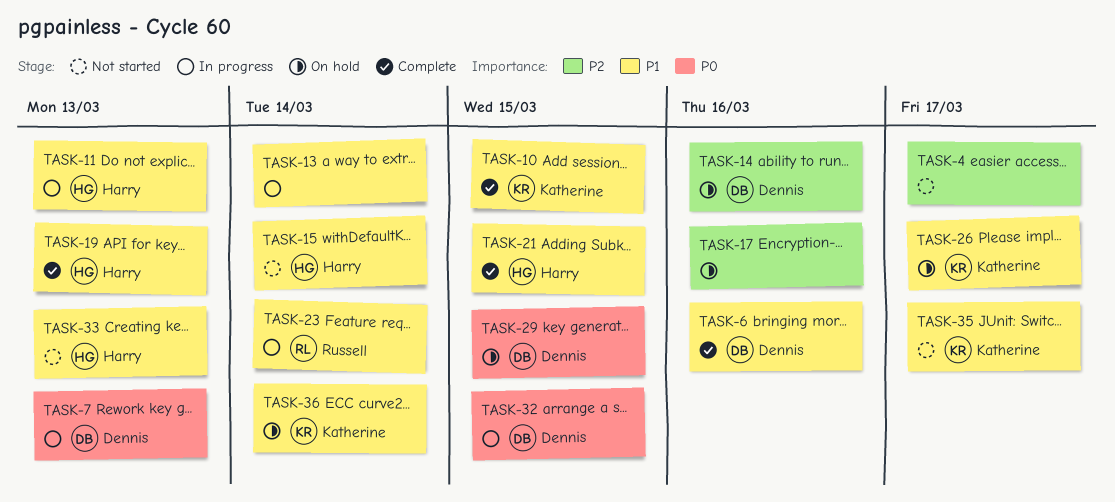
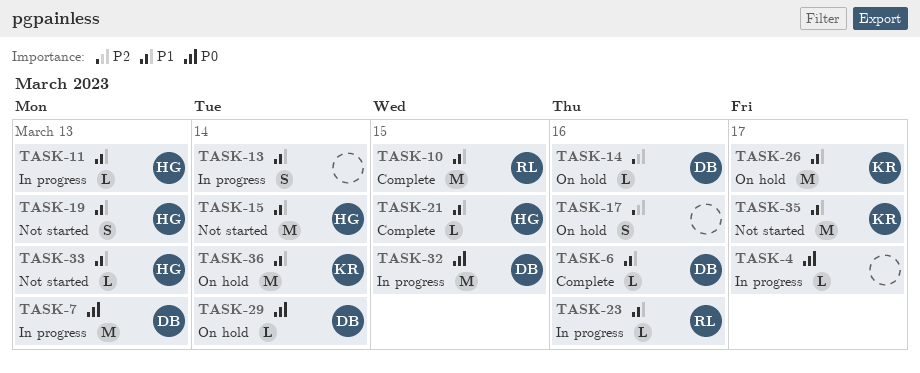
TASK-4, status: Not started -> In progress
TASK-4, priority: P2 -> P0
TASK-10, owner: Katherine -> Russell
TASK-19, status: Complete -> Not started
TASK-23, due: Mar 14 -> Mar 16
TASK-29, due: Mar 15 -> Mar 14

